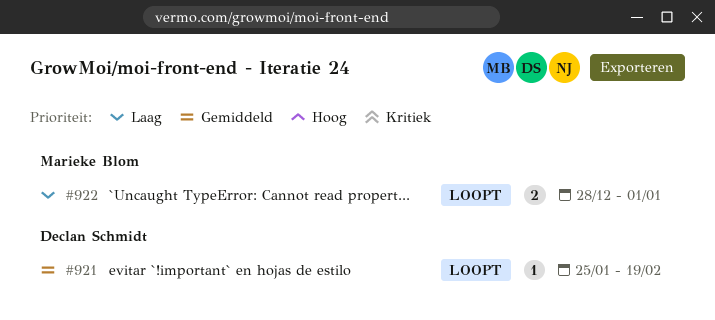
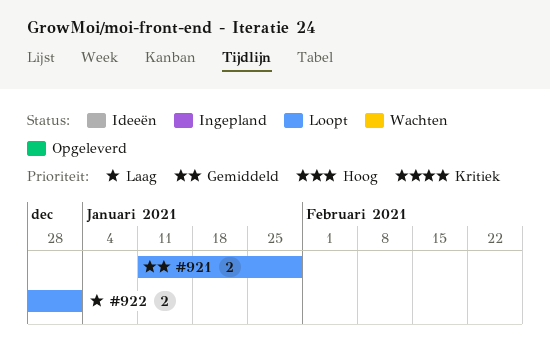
#921, estimate: 1 -> 2
#921, start: Jan 25 -> Jan 11
#921, due: Feb 19 -> Jan 29

